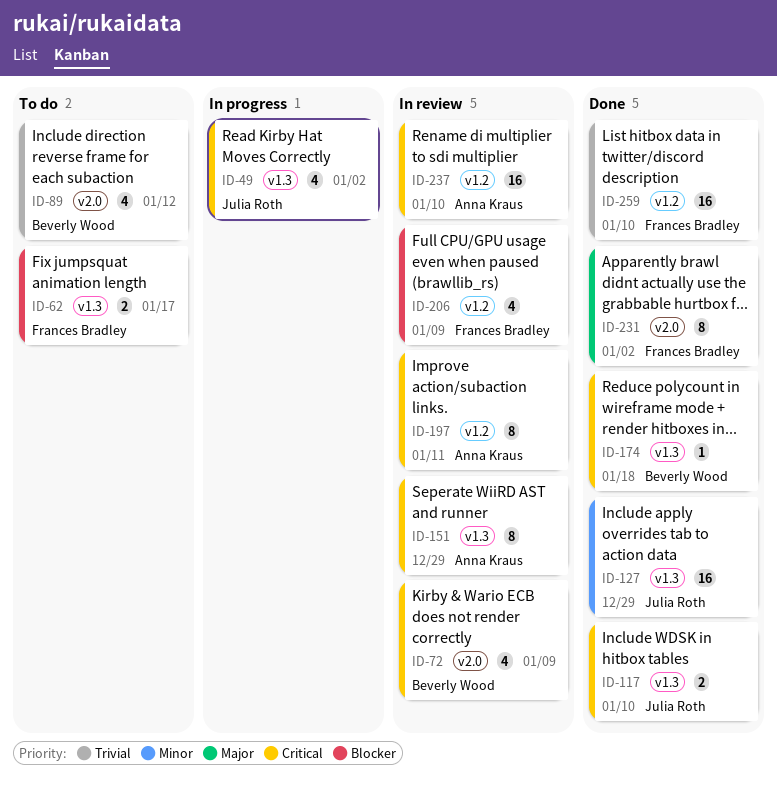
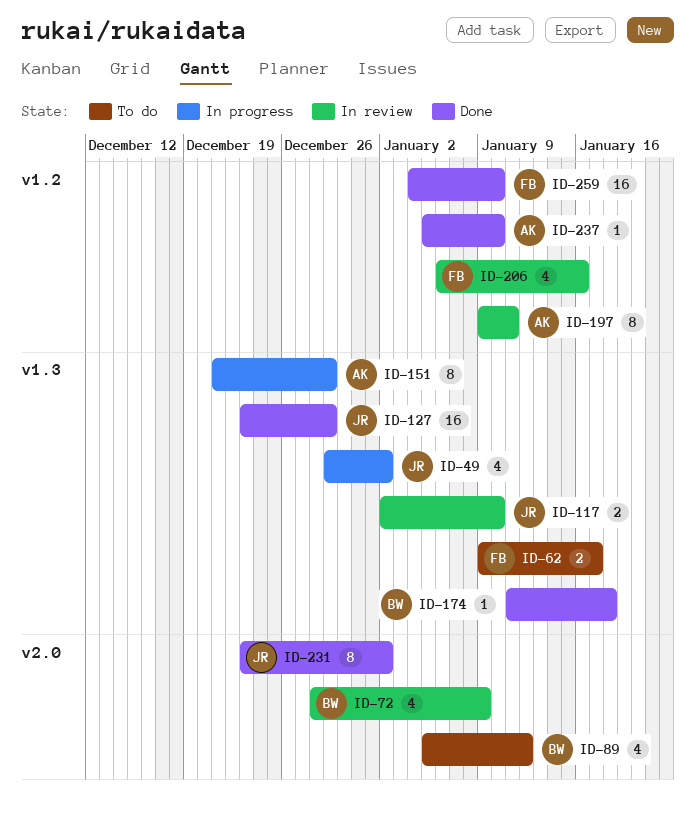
ID-117, status: Done -> In review
ID-151, status: In review -> In progress
ID-206, due: Jan 9 -> Jan 16
ID-231, owner: Frances Bradley -> Julia Roth
ID-237, status: In review -> Done
ID-237, estimate: 16 -> 1

